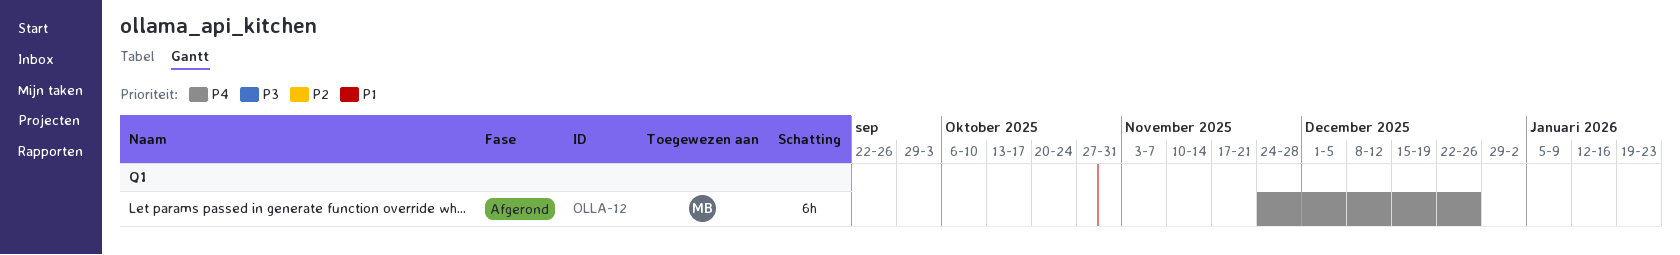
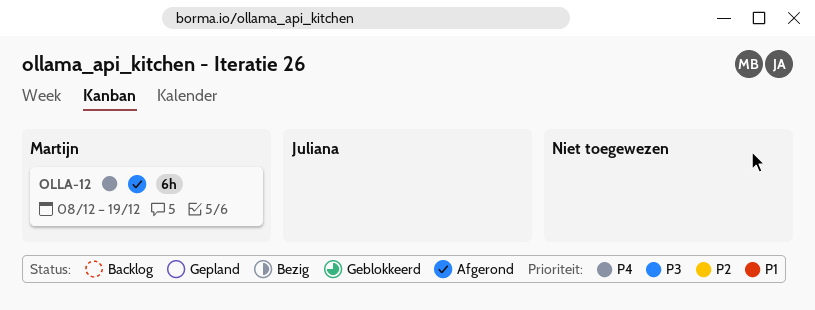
OLLA-12, start: Nov 24 -> Dec 8
OLLA-12, due: Dec 26 -> Dec 19

